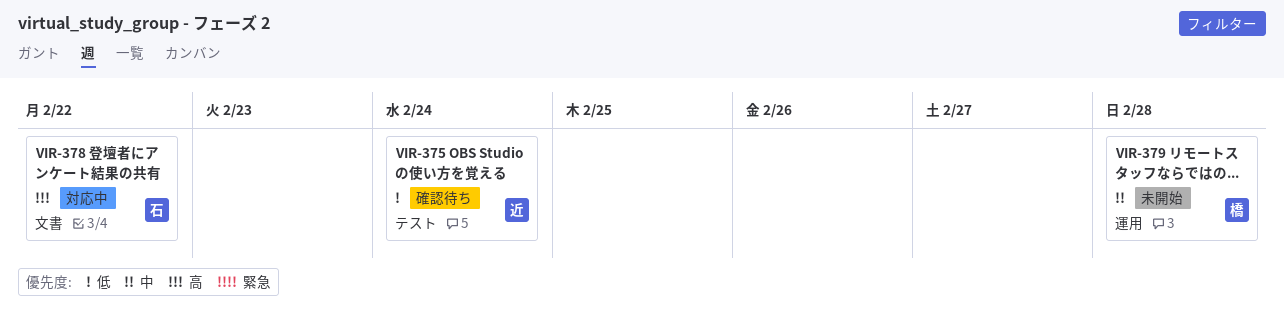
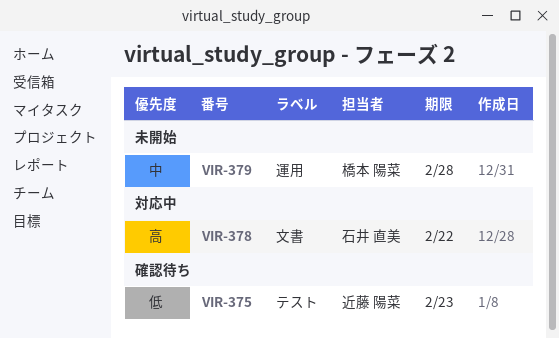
VIR-375, due: Feb 24 -> Feb 23

